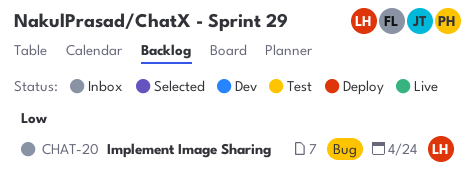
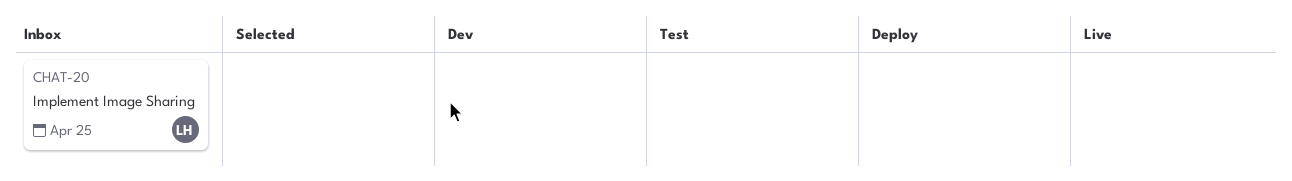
CHAT-20, due: Apr 24 -> Apr 25

